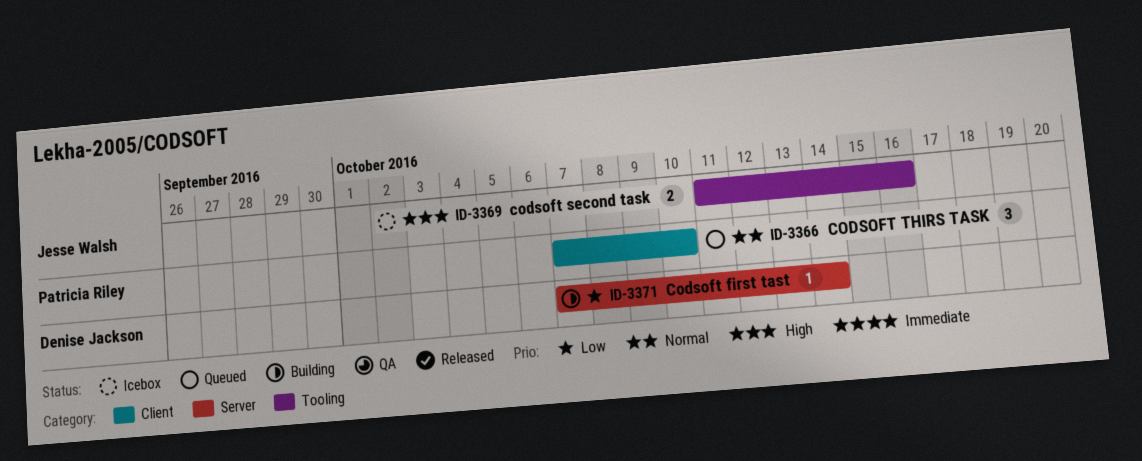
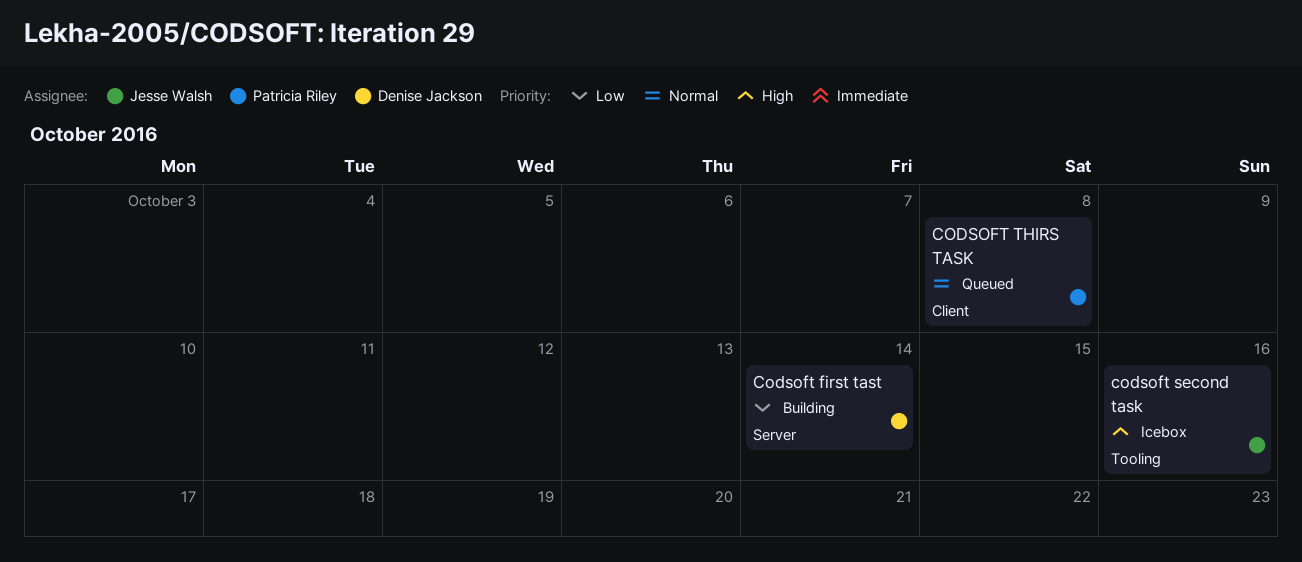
CODSOFT THIRS TASK, due: Oct 10 -> Oct 8

